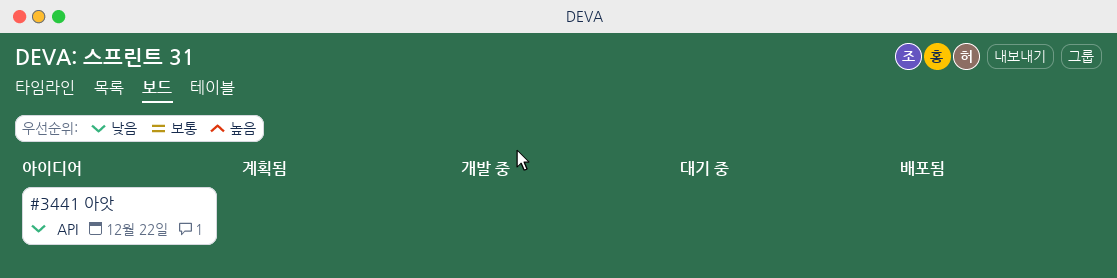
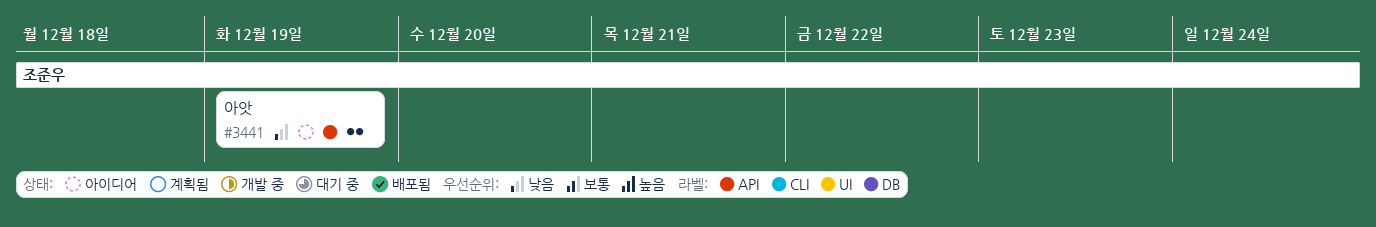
#3441, due: Dec 22 -> Dec 19

